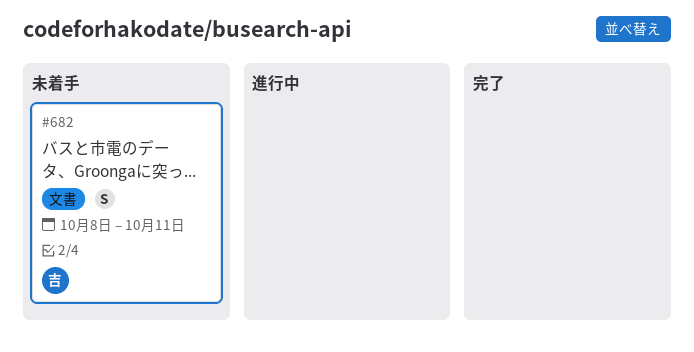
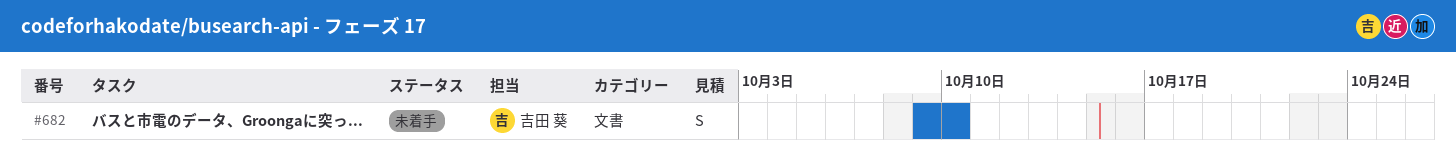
#682, start: Oct 8 -> Oct 9
#682, due: Oct 11 -> Oct 10

